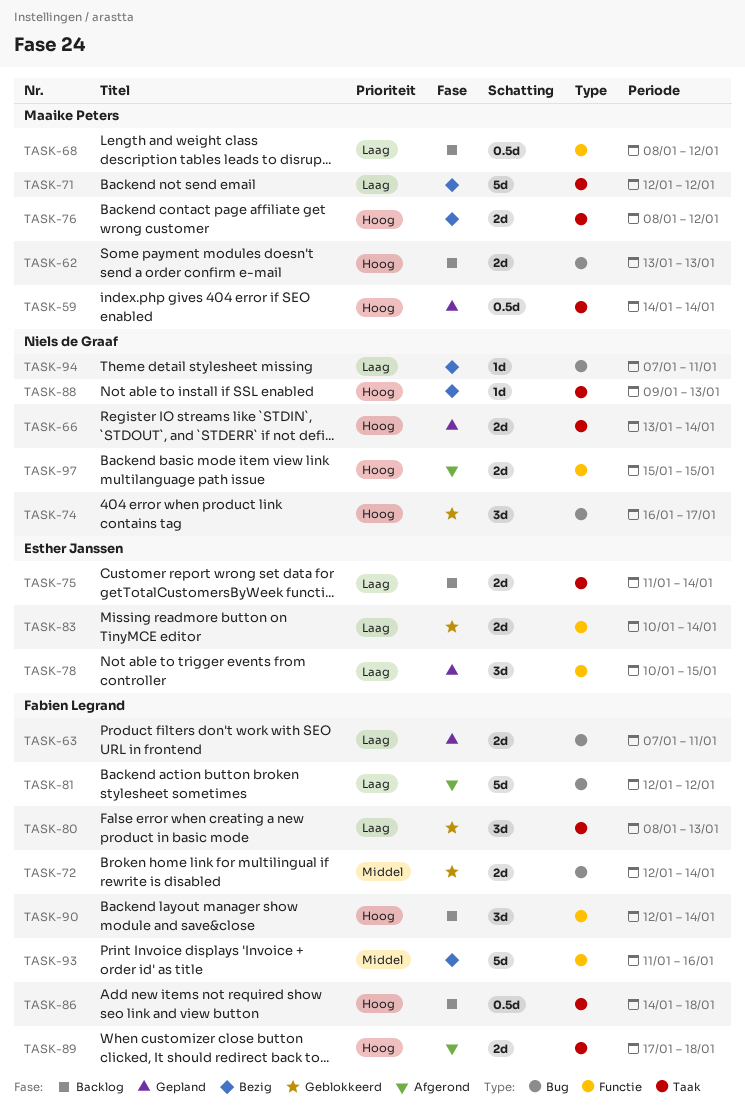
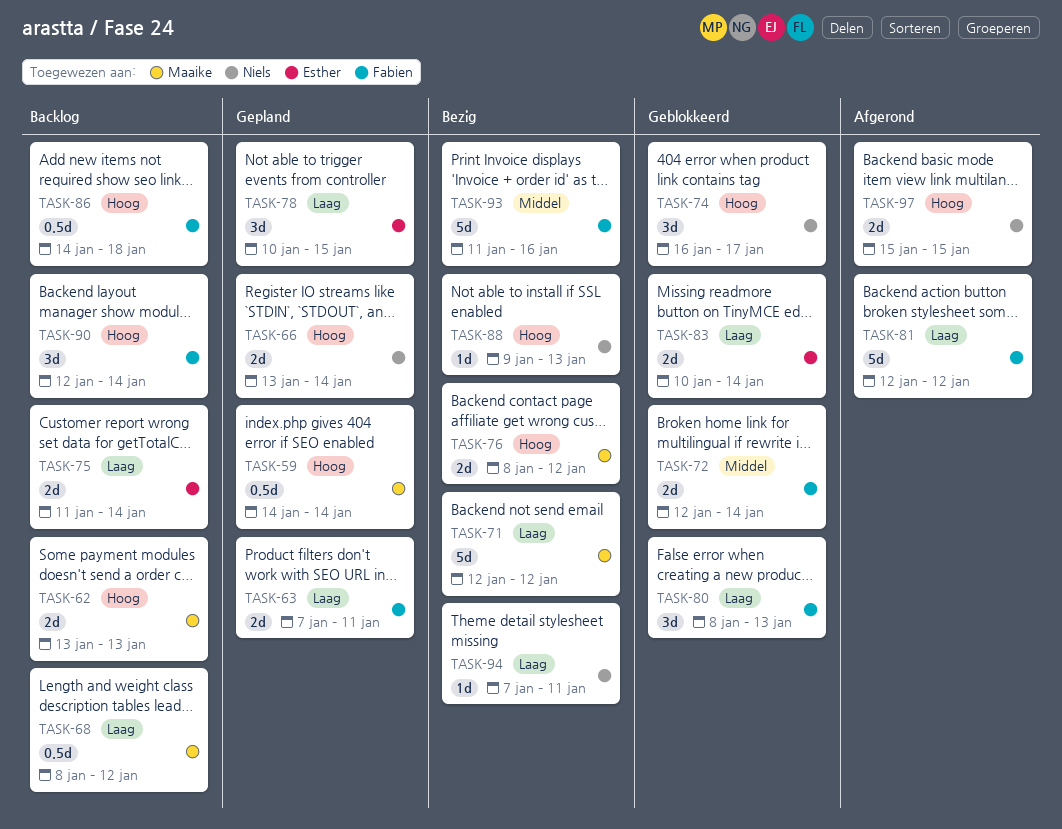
TASK-89: present -> none

